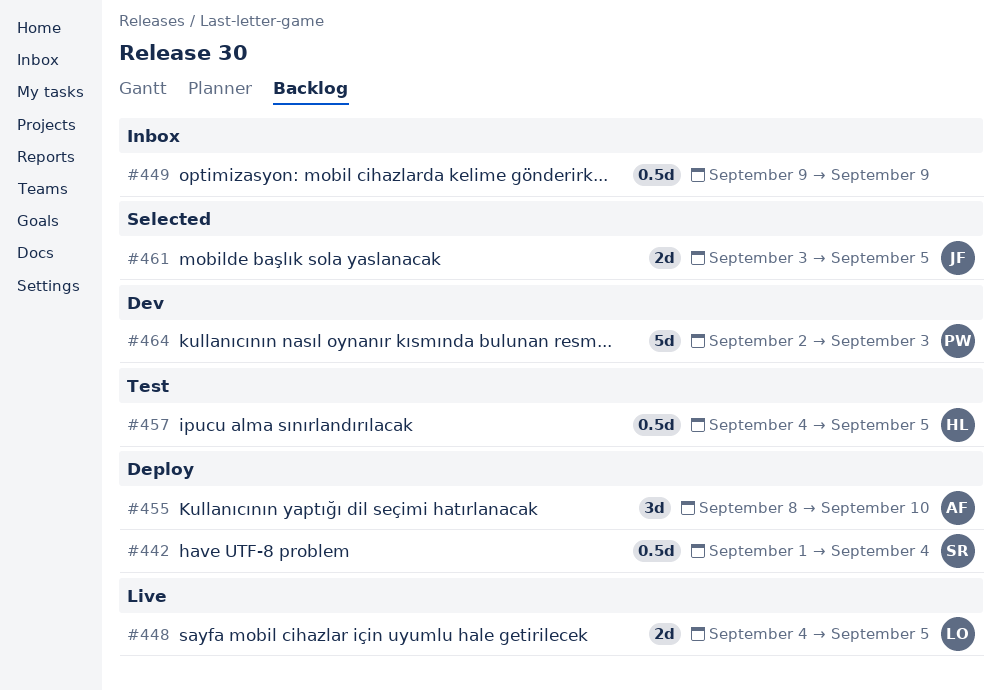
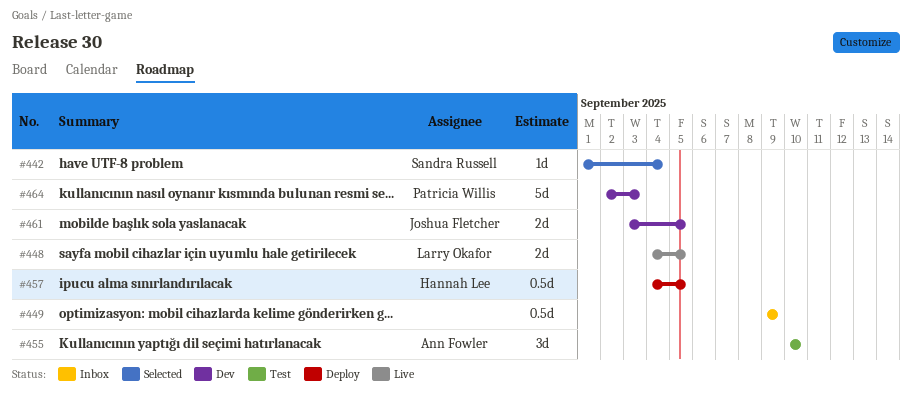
#442, status: Deploy -> Selected
#442, estimate: 0.5d -> 1d
#455, status: Deploy -> Test
#455, start: Sep 8 -> Sep 10
#457, status: Test -> Deploy
#461, status: Selected -> Dev

